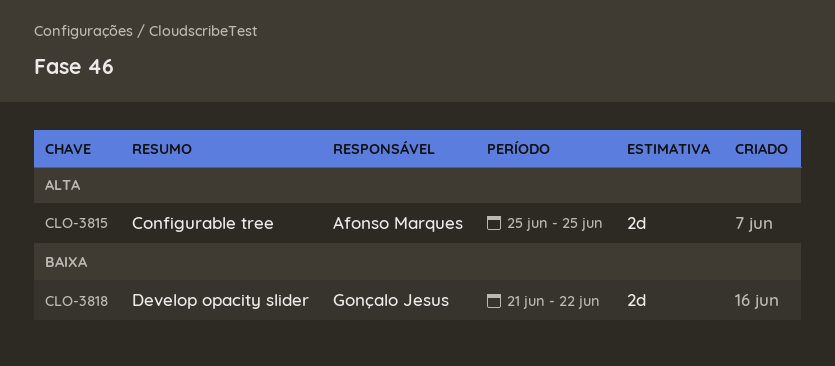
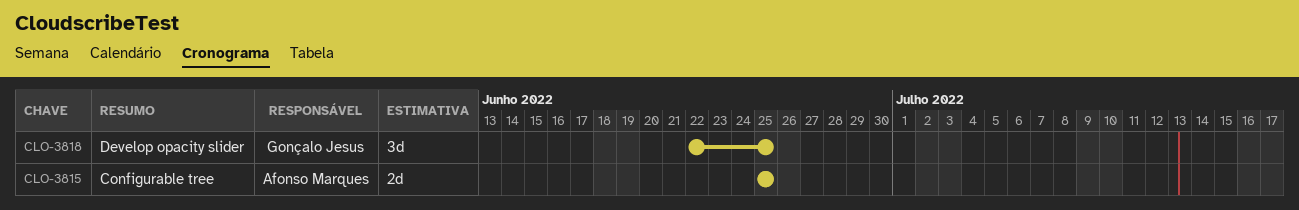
CLO-3818, estimate: 2d -> 3d
CLO-3818, start: Jun 21 -> Jun 22
CLO-3818, due: Jun 22 -> Jun 25

